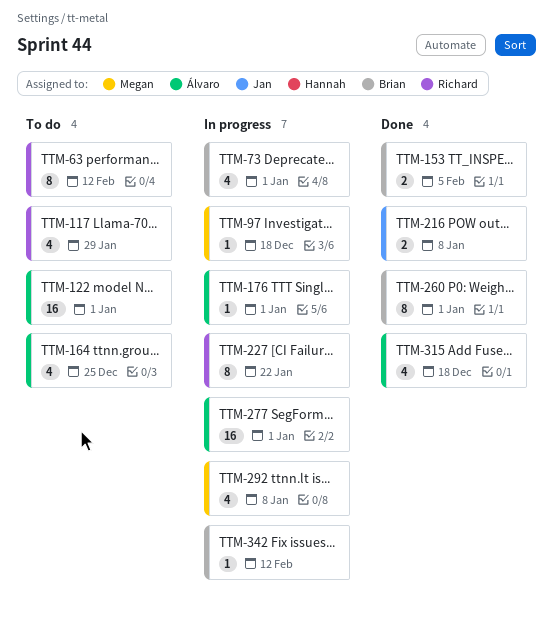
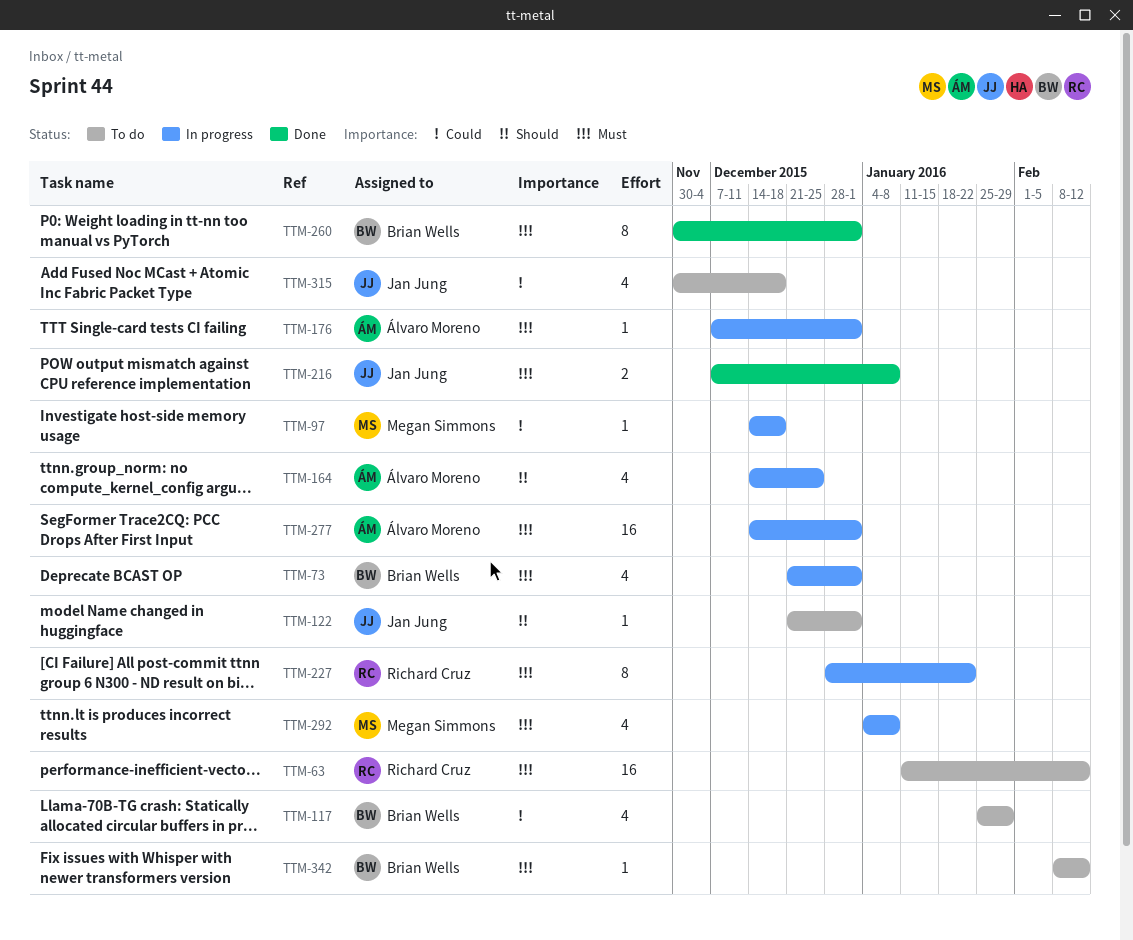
TTM-63, estimate: 8 -> 16
TTM-117, owner: Richard Cruz -> Brian Wells
TTM-122, owner: Álvaro Moreno -> Jan Jung
TTM-122, estimate: 16 -> 1
TTM-153: present -> none
TTM-164, status: To do -> In progress
TTM-315, status: Done -> To do
TTM-315, owner: Álvaro Moreno -> Jan Jung
TTM-342, status: In progress -> To do

